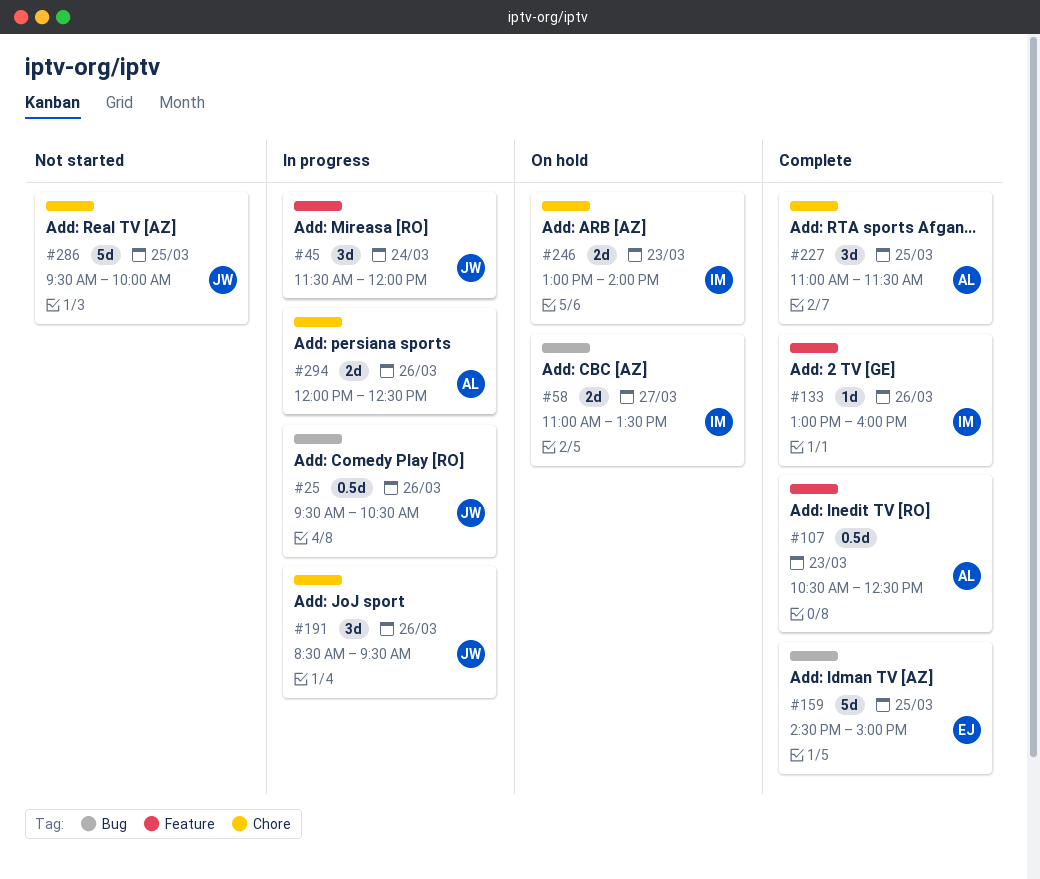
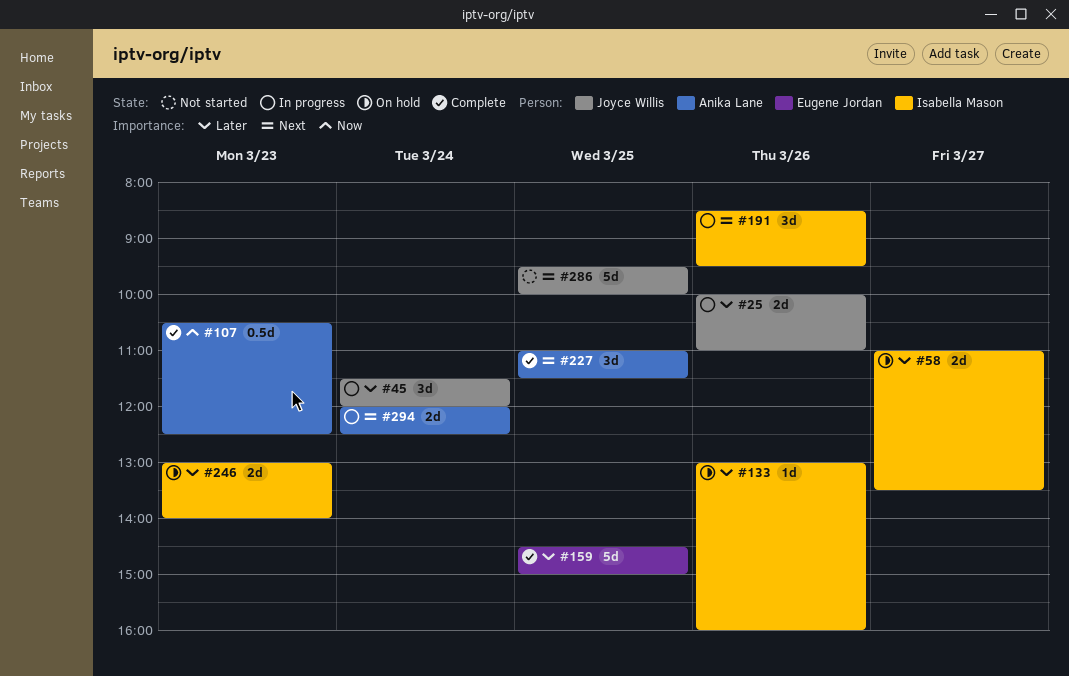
#25, estimate: 0.5d -> 2d
#25, begins: 09:30 -> 10:00
#25, ends: 10:30 -> 11:00
#133, status: Complete -> On hold
#191, owner: Joyce Willis -> Isabella Mason
#294, day: Mar 26 -> Mar 24

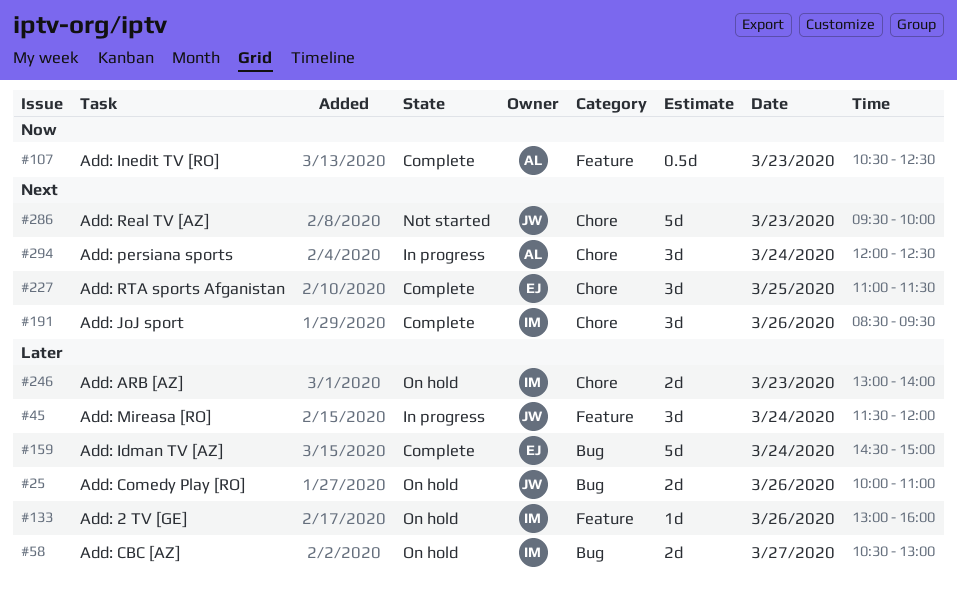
#25, status: In progress -> On hold
#58, begins: 11:00 -> 10:30
#58, ends: 13:30 -> 13:00
#159, day: Mar 25 -> Mar 24
#191, status: In progress -> Complete
#227, owner: Anika Lane -> Eugene Jordan
#286, day: Mar 25 -> Mar 23
#294, estimate: 2d -> 3d

